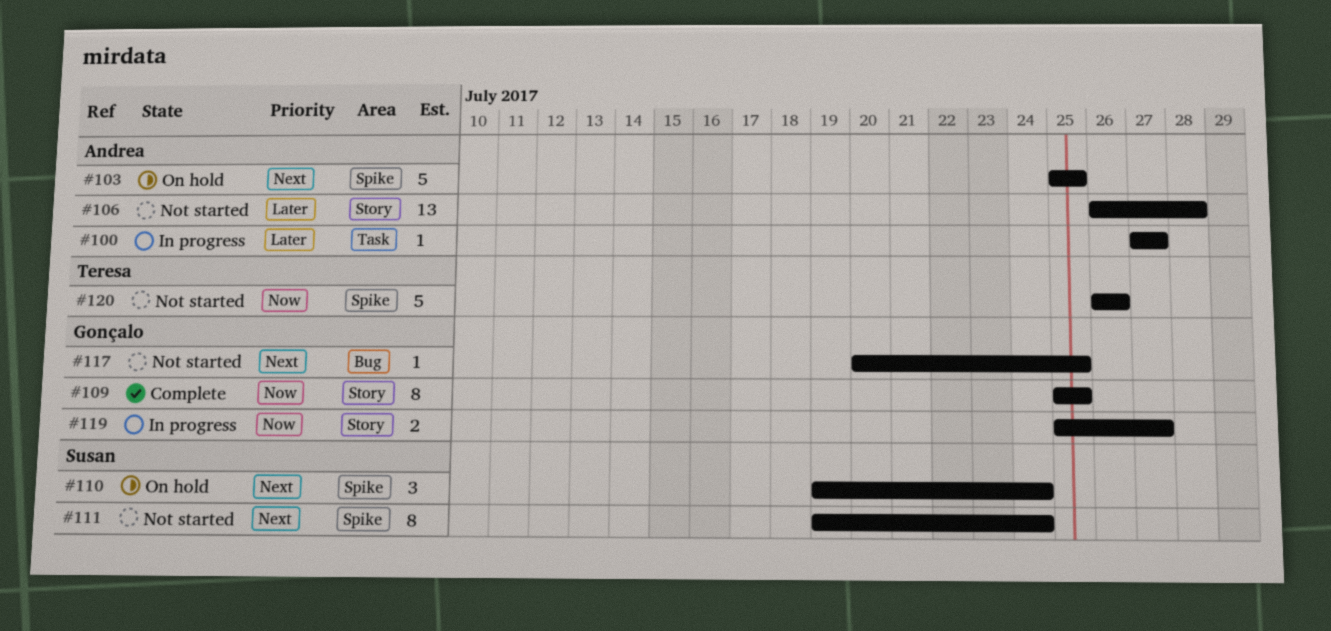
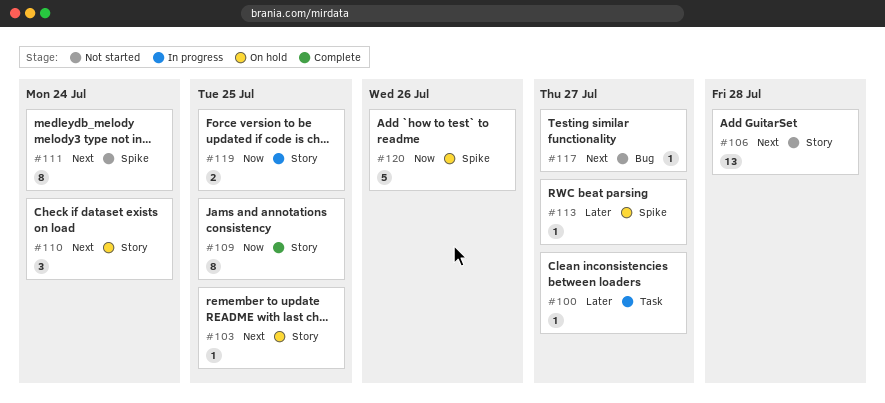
#103, label: Spike -> Story
#103, estimate: 5 -> 1
#106, priority: Later -> Next
#110, label: Spike -> Story
#113: none -> present
#117, due: Jul 25 -> Jul 27
#119, due: Jul 27 -> Jul 25
#120, status: Not started -> On hold

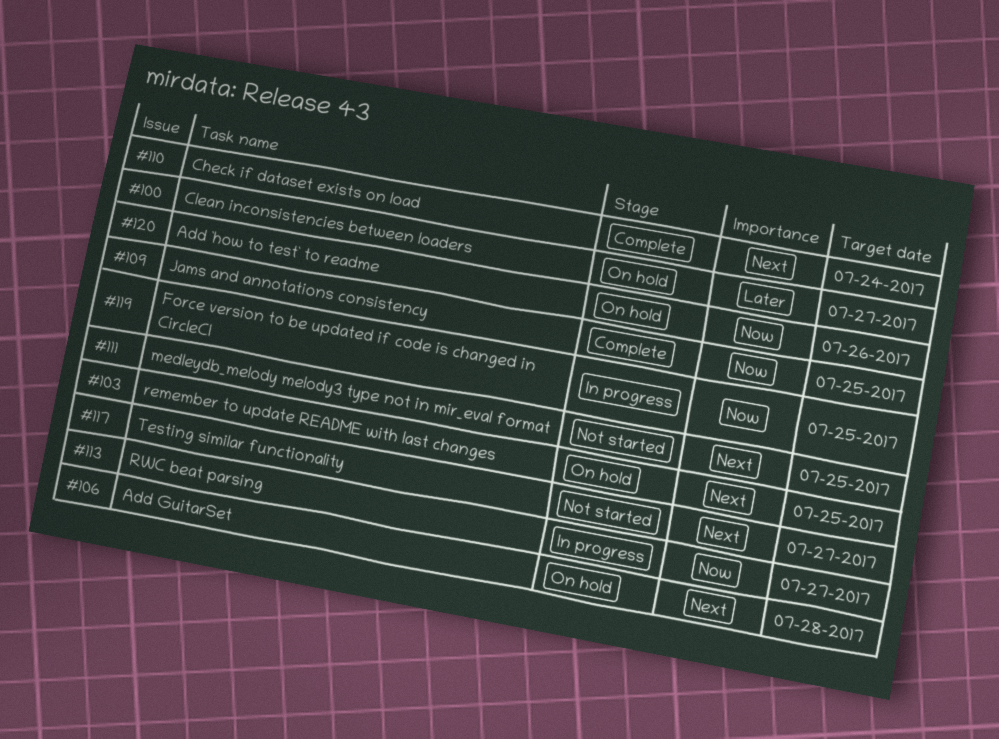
#100, status: In progress -> On hold
#106, status: Not started -> On hold
#110, status: On hold -> Complete
#111, due: Jul 24 -> Jul 25
#113, status: On hold -> In progress
#113, priority: Later -> Now

